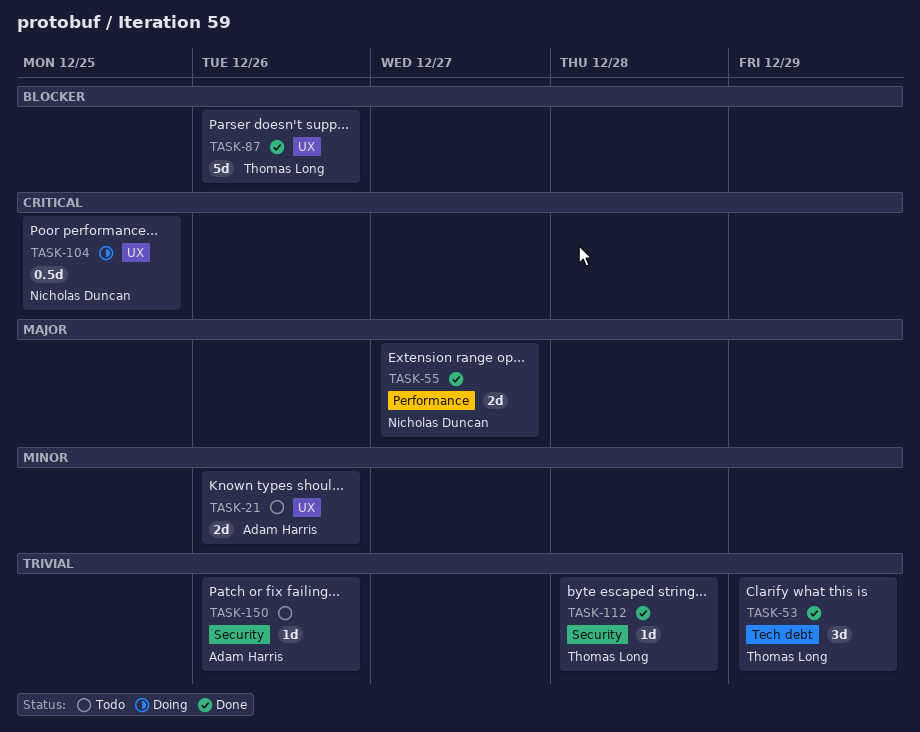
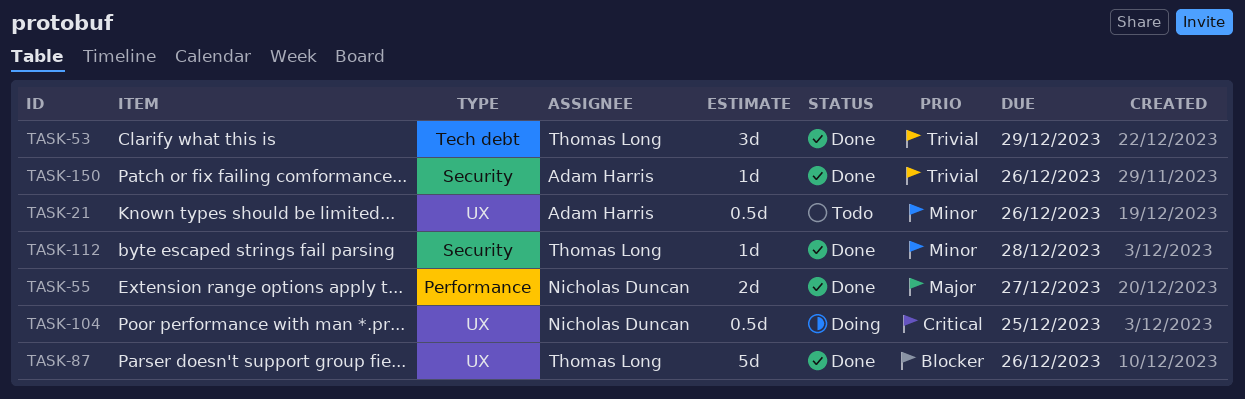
TASK-21, estimate: 2d -> 0.5d
TASK-112, priority: Trivial -> Minor
TASK-150, status: Todo -> Done

